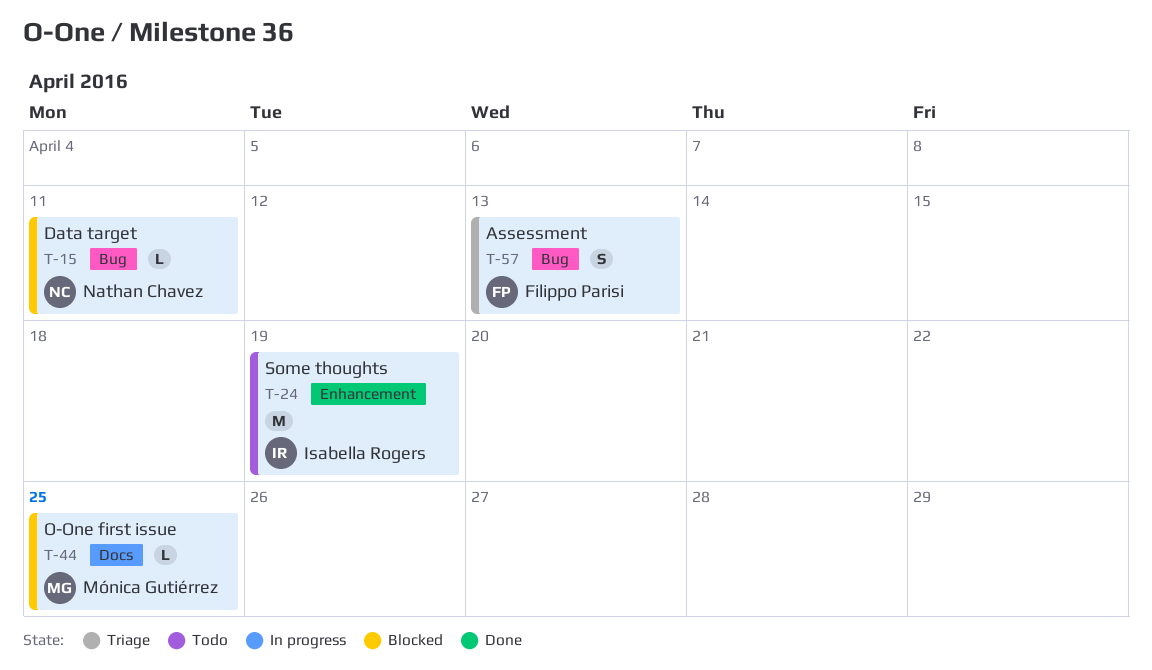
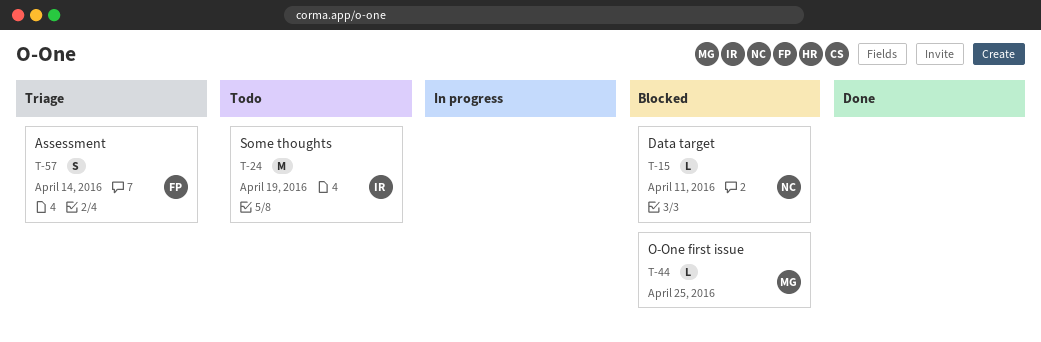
T-57, due: Apr 13 -> Apr 14

